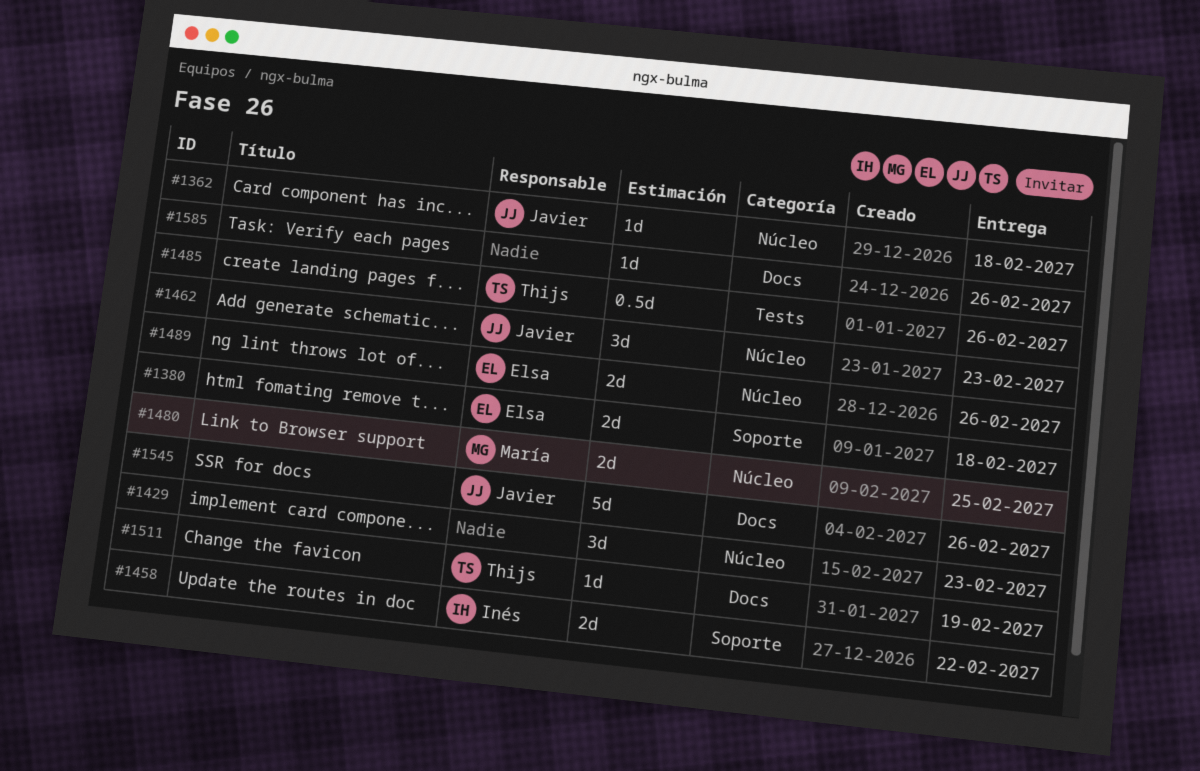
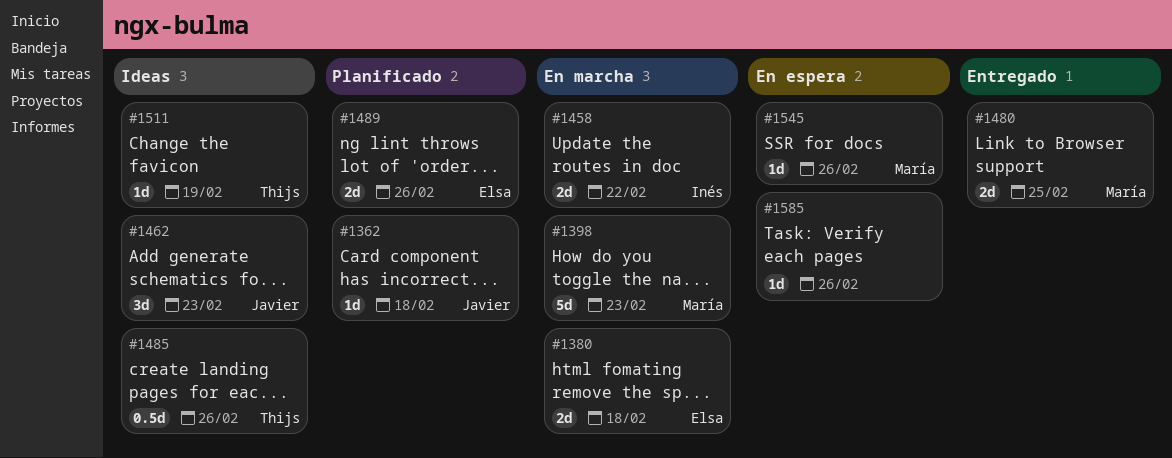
#1398: none -> present
#1429: present -> none
#1545, owner: Javier -> María
#1545, estimate: 5d -> 1d

